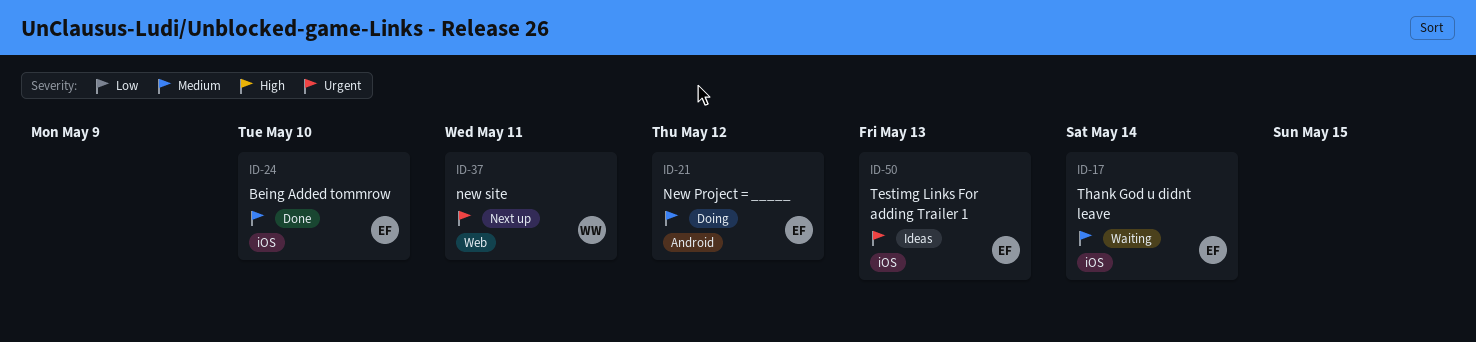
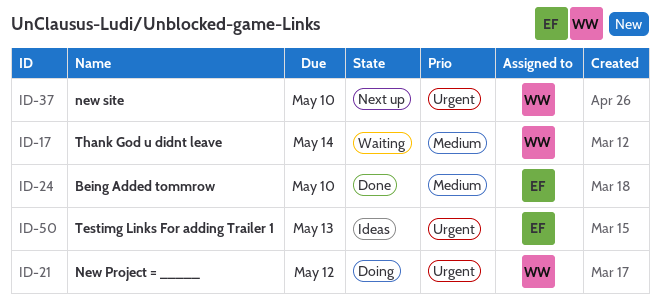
ID-17, owner: EF -> WW
ID-21, owner: EF -> WW
ID-21, priority: Medium -> Urgent
ID-37, due: May 11 -> May 10

